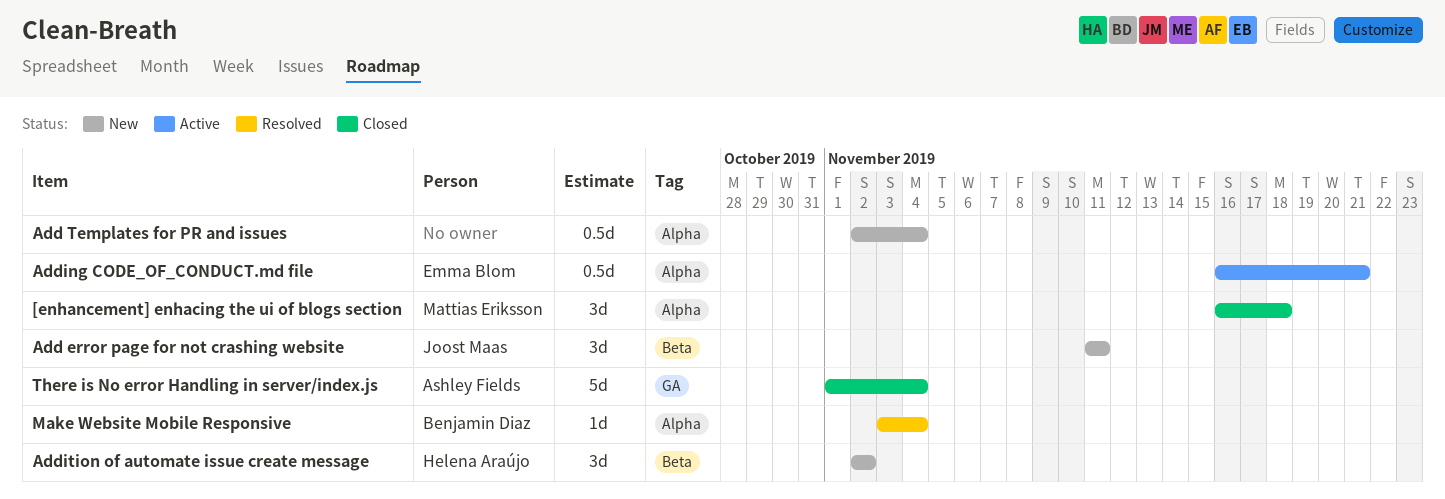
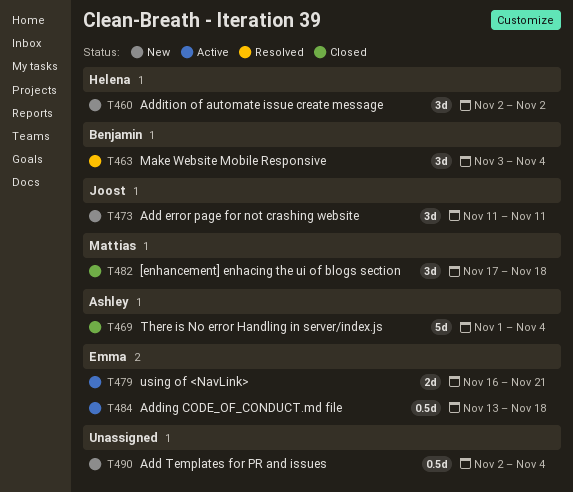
[enhancement] enhacing the ui of blogs section, start: Nov 16 -> Nov 17
Adding CODE_OF_CONDUCT.md file, start: Nov 16 -> Nov 13
Adding CODE_OF_CONDUCT.md file, due: Nov 21 -> Nov 18
Make Website Mobile Responsive, estimate: 1d -> 3d
using of <NavLink>: none -> present

